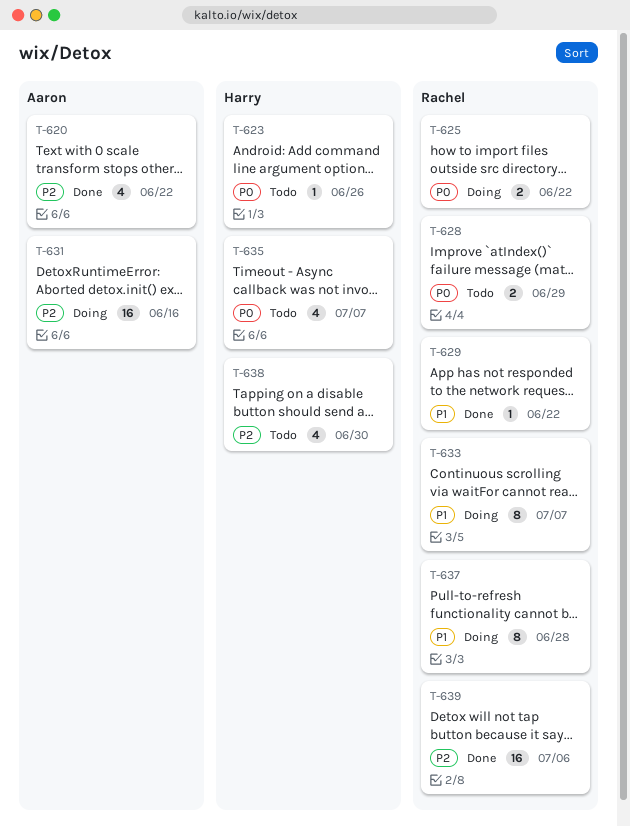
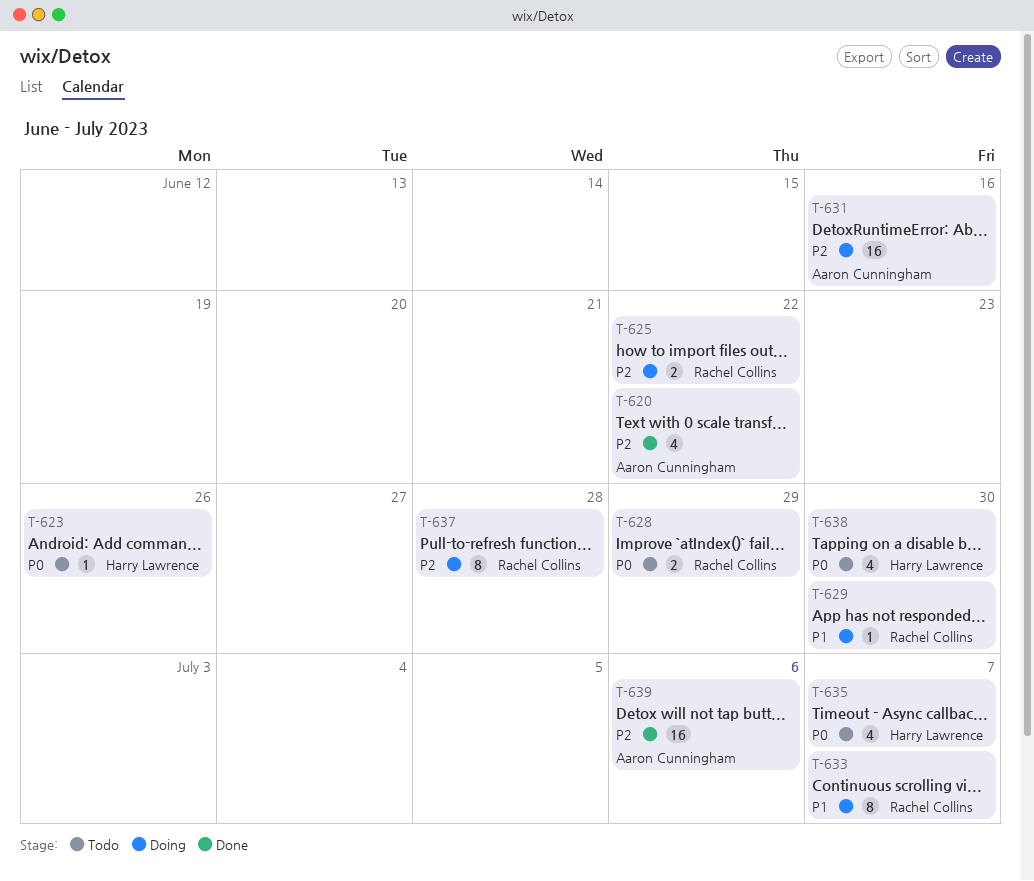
T-625, priority: P0 -> P2
T-629, status: Done -> Doing
T-629, due: Jun 22 -> Jun 30
T-637, priority: P1 -> P2
T-638, priority: P2 -> P0
T-639, owner: Rachel Collins -> Aaron Cunningham

